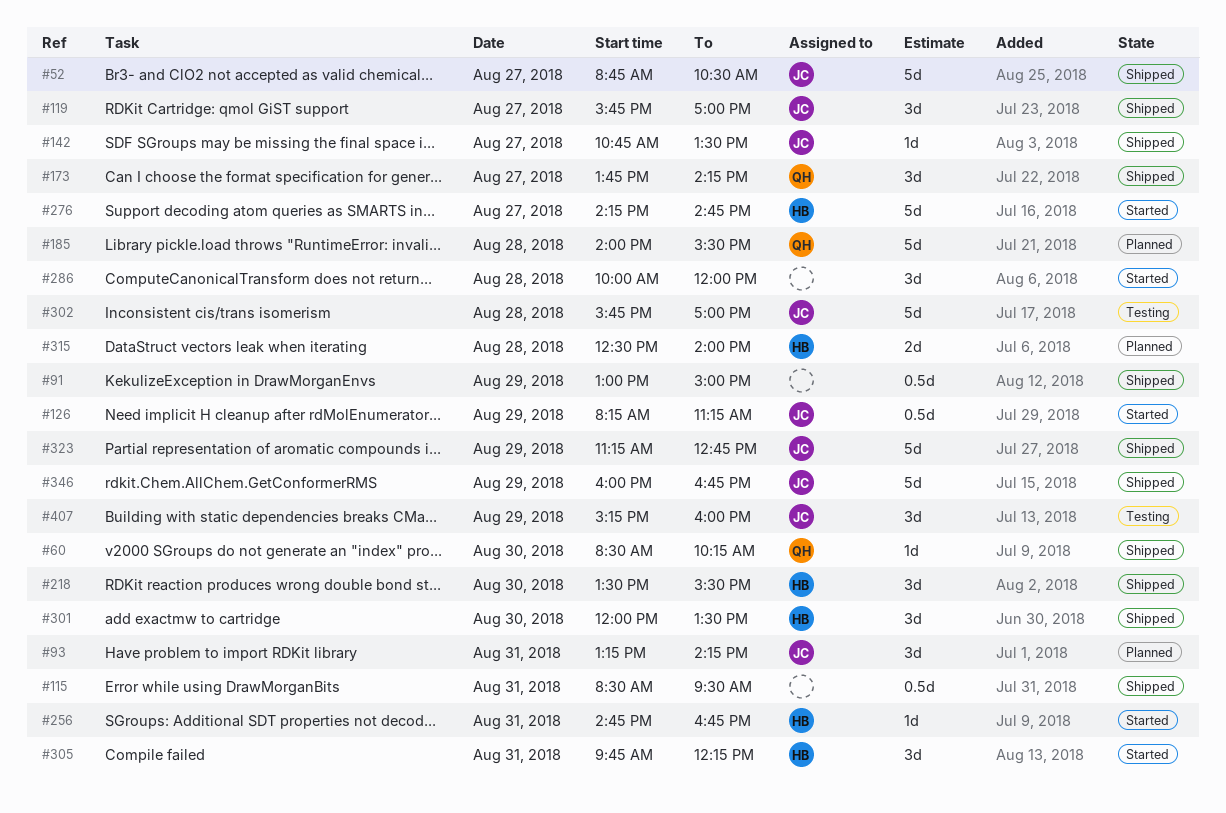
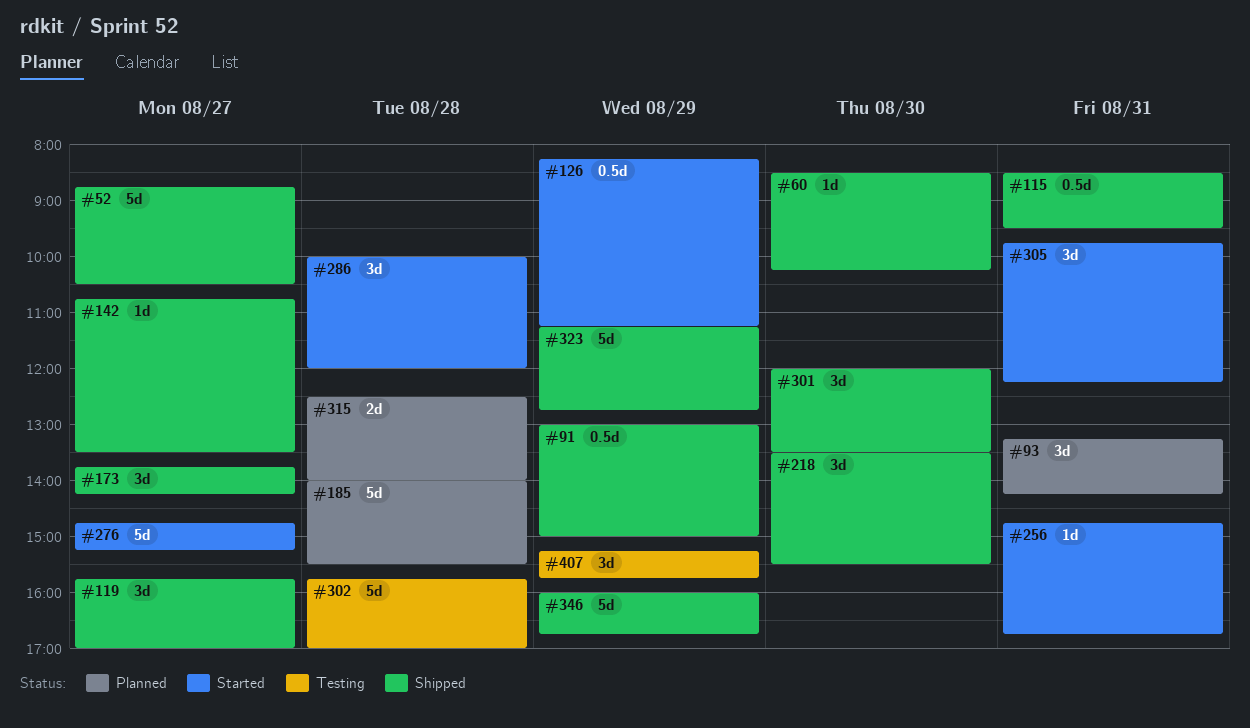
#276, begins: 14:15 -> 14:45
#276, ends: 14:45 -> 15:15
#407, ends: 16:00 -> 15:45

